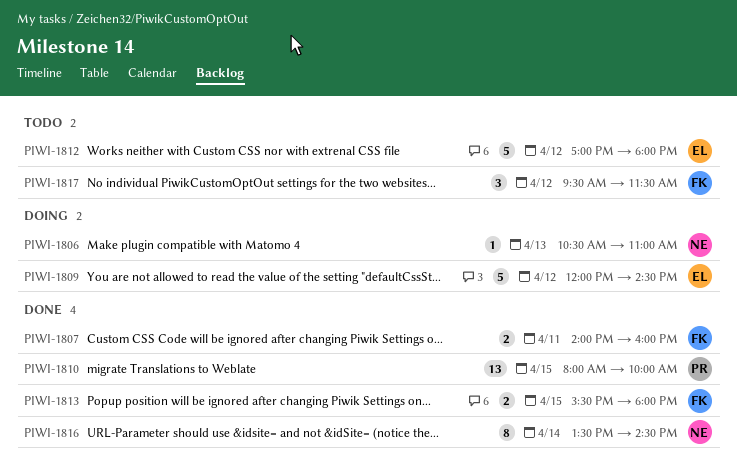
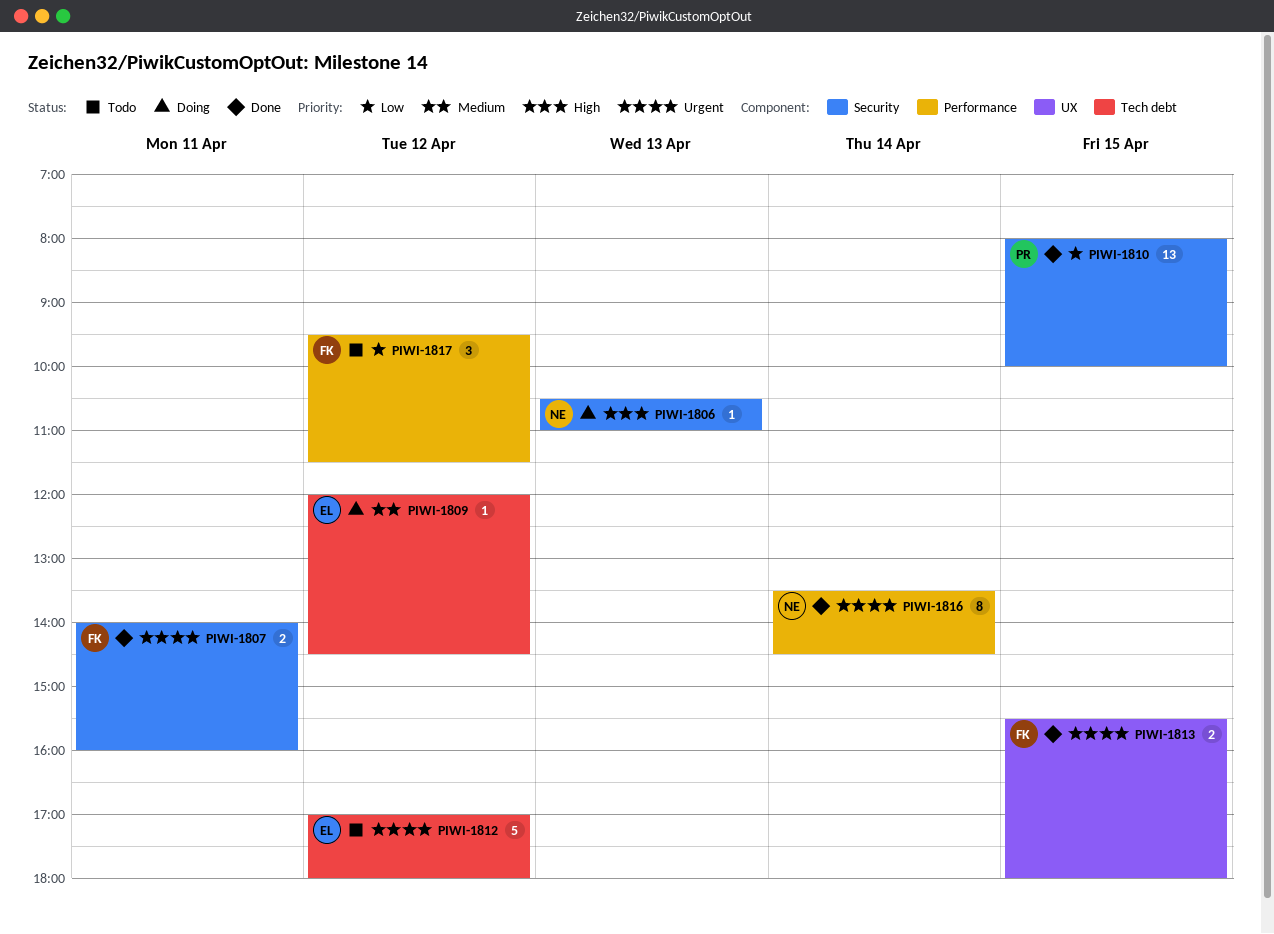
PIWI-1809, estimate: 5 -> 1

